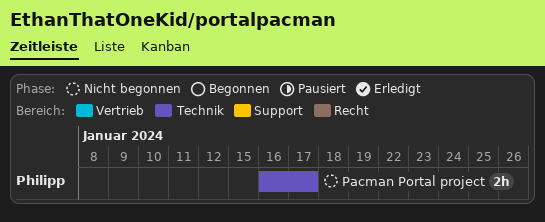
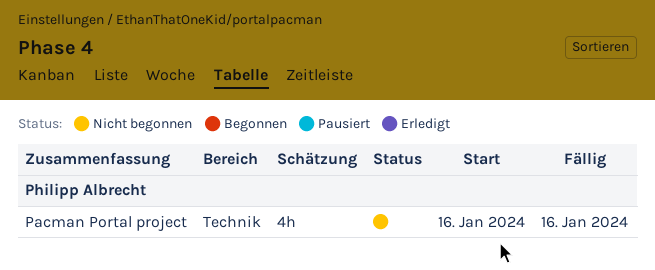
Pacman Portal project, estimate: 2h -> 4h
Pacman Portal project, due: Jan 17 -> Jan 16

